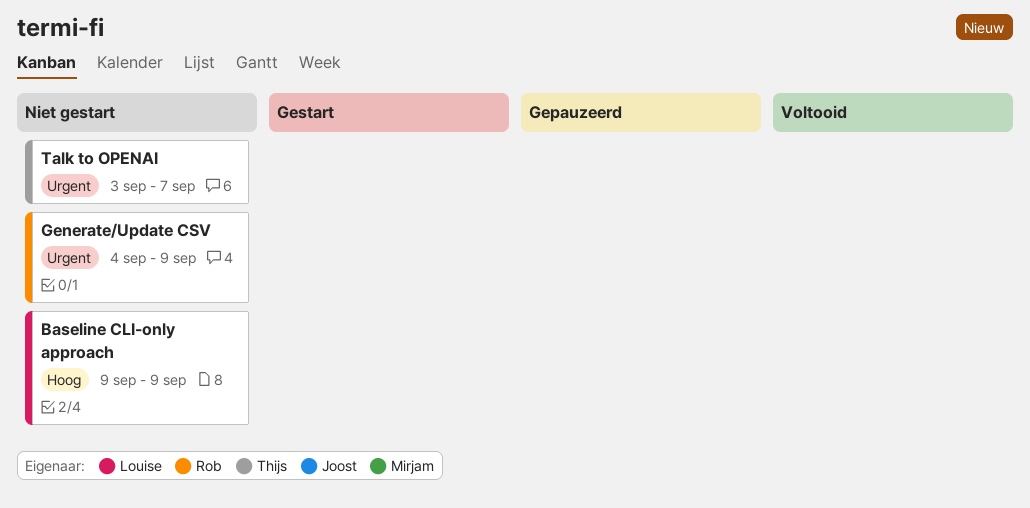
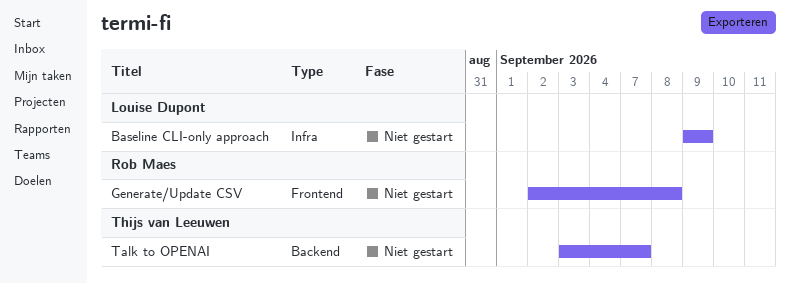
Generate/Update CSV, start: Sep 4 -> Sep 2
Generate/Update CSV, due: Sep 9 -> Sep 8

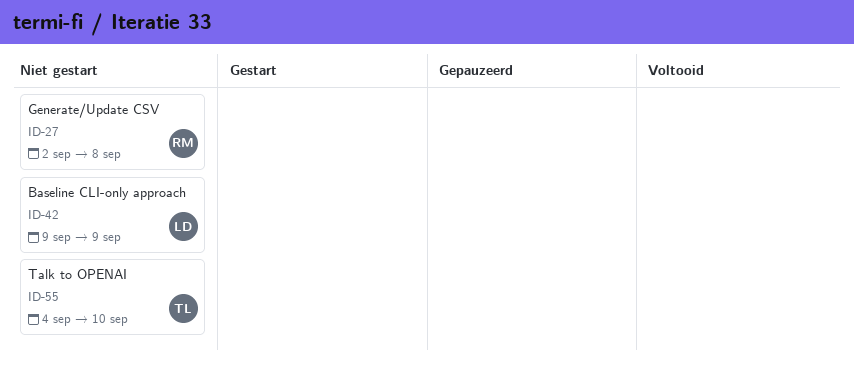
Talk to OPENAI, start: Sep 3 -> Sep 4
Talk to OPENAI, due: Sep 7 -> Sep 10

